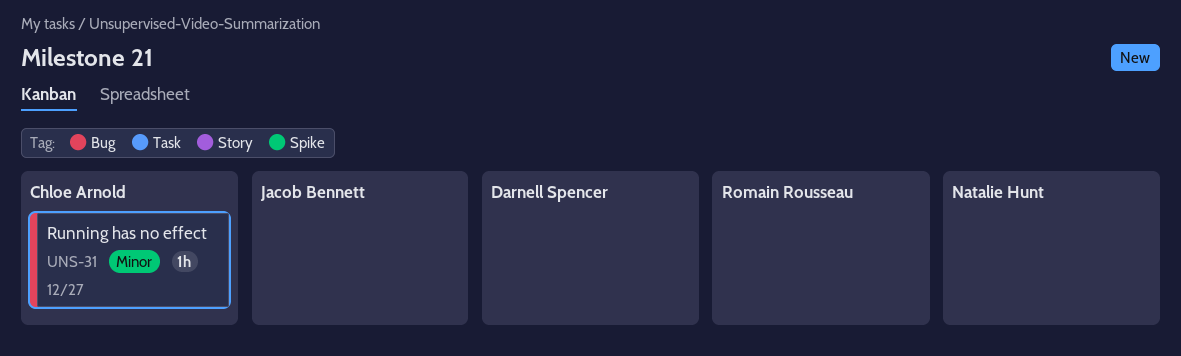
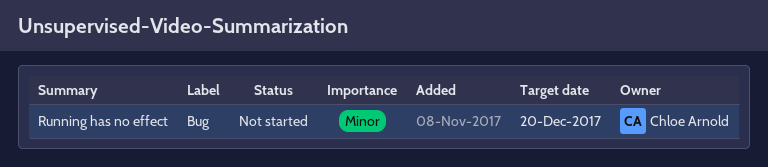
Running has no effect, due: Dec 27 -> Dec 20

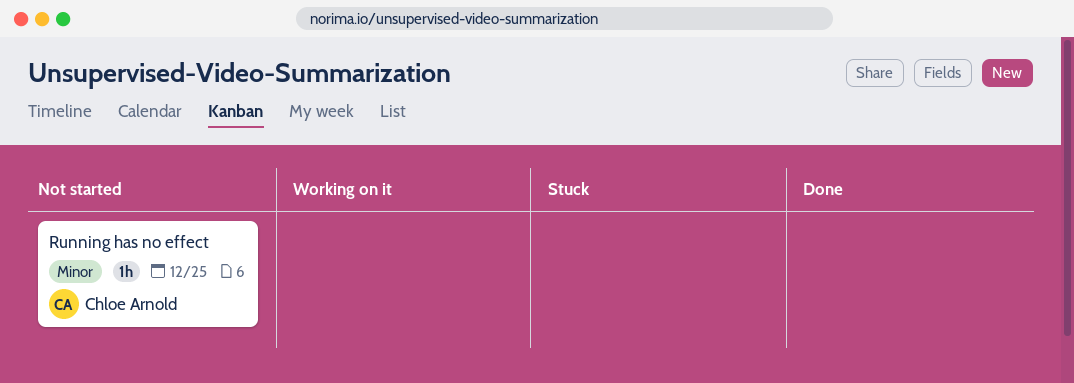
Running has no effect, due: Dec 20 -> Dec 25

